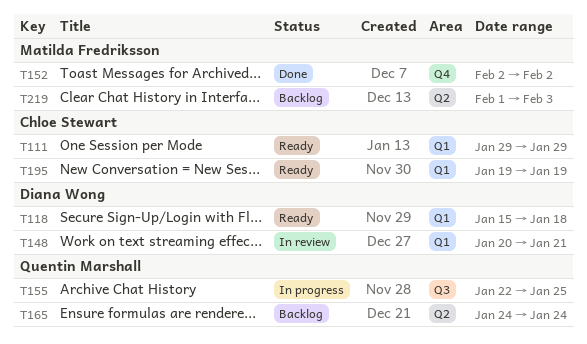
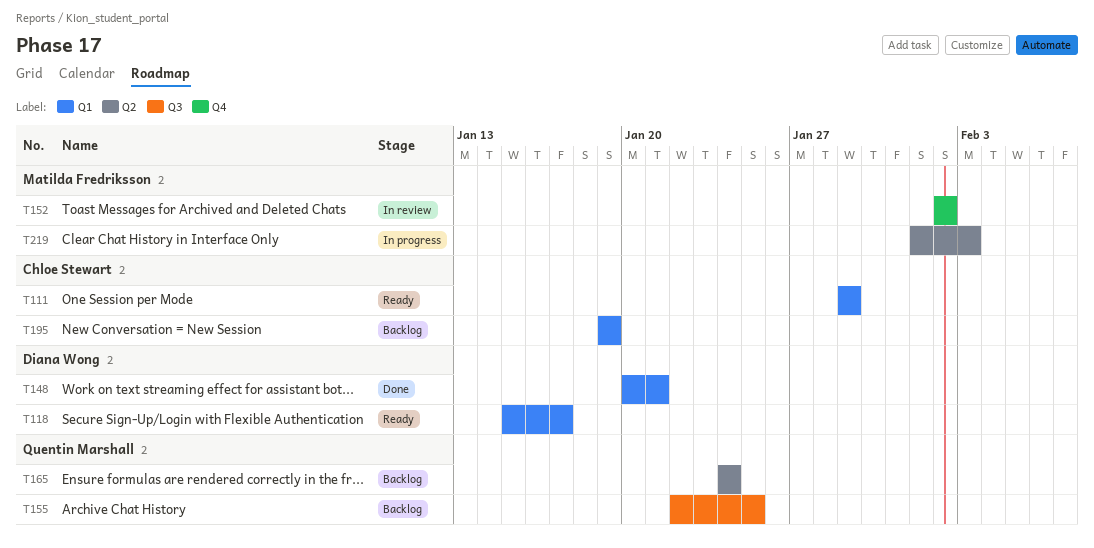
T118, due: Jan 18 -> Jan 17
T148, status: In review -> Done
T152, status: Done -> In review
T155, status: In progress -> Backlog
T195, status: Ready -> Backlog
T219, status: Backlog -> In progress

